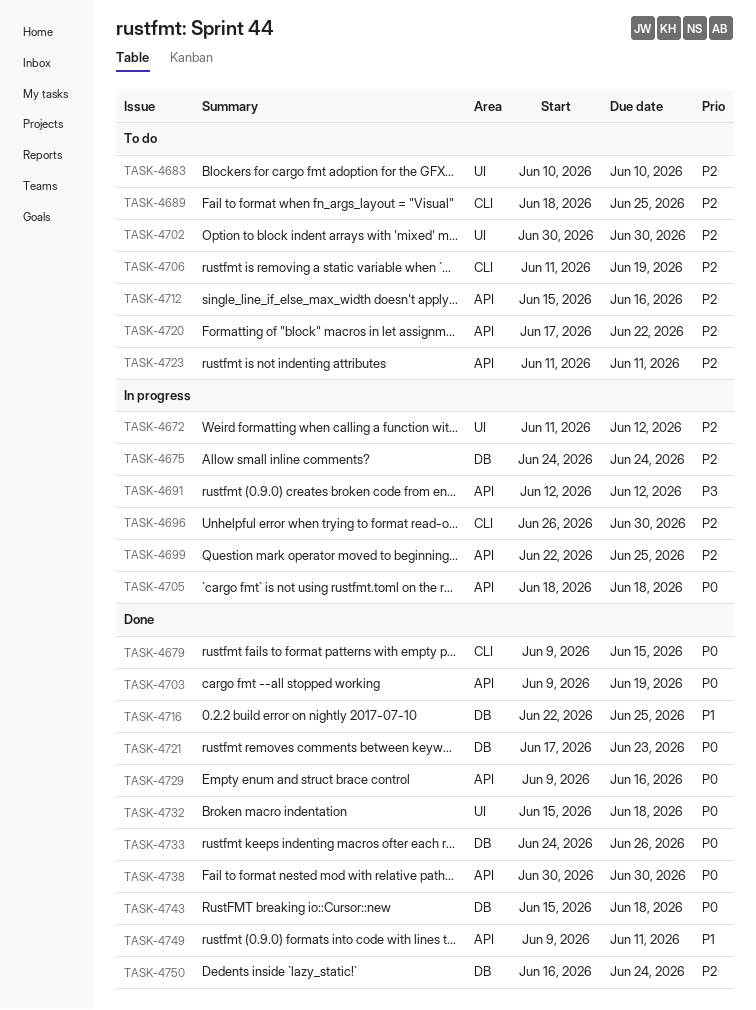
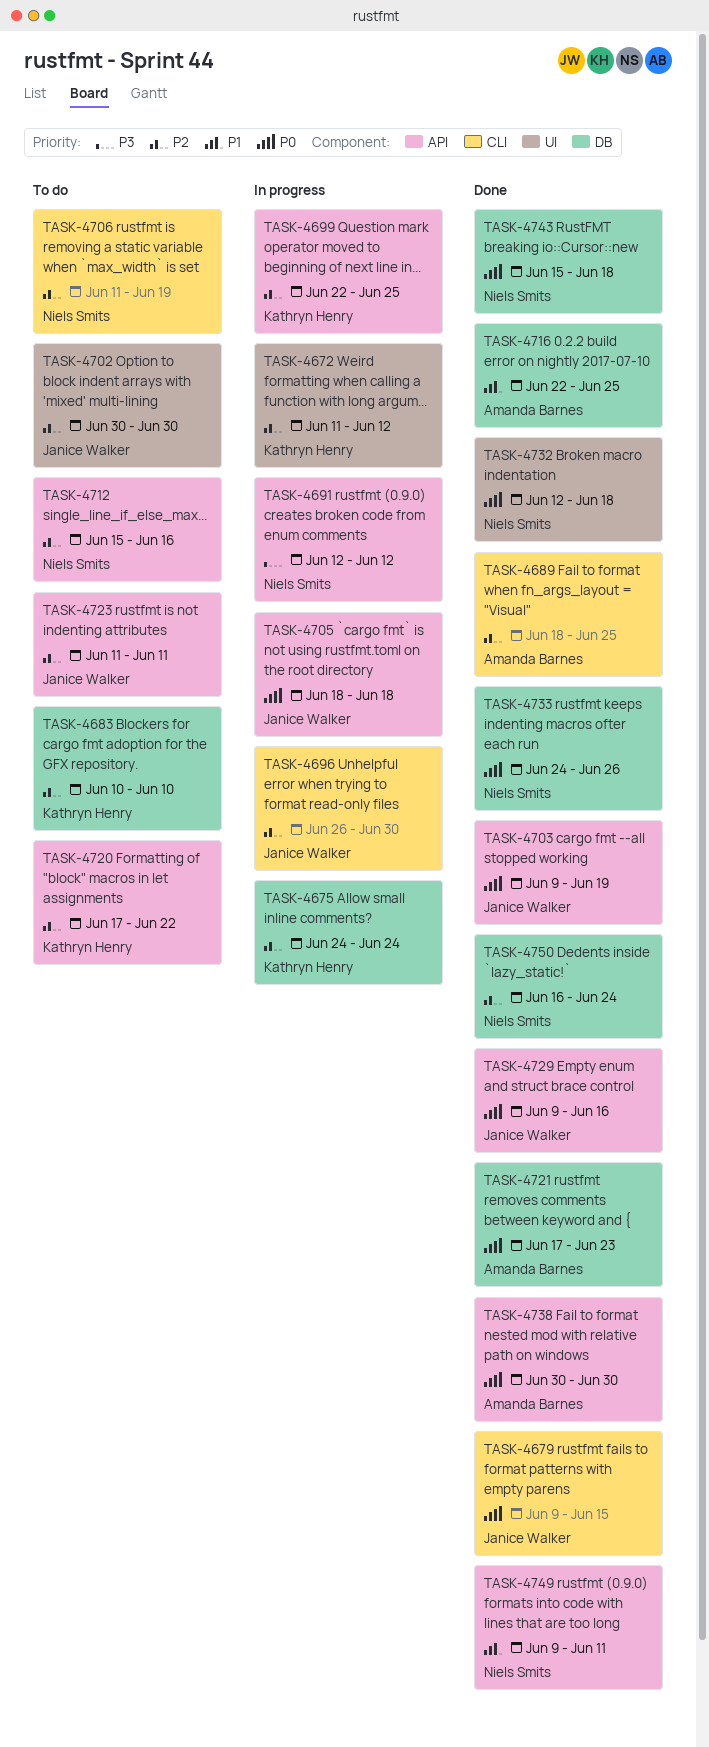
TASK-4683, label: UI -> DB
TASK-4689, status: To do -> Done
TASK-4732, start: Jun 15 -> Jun 12

